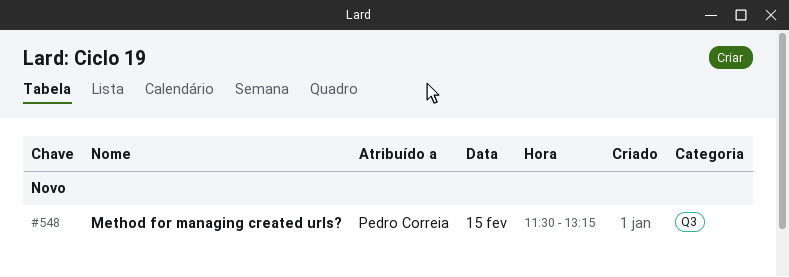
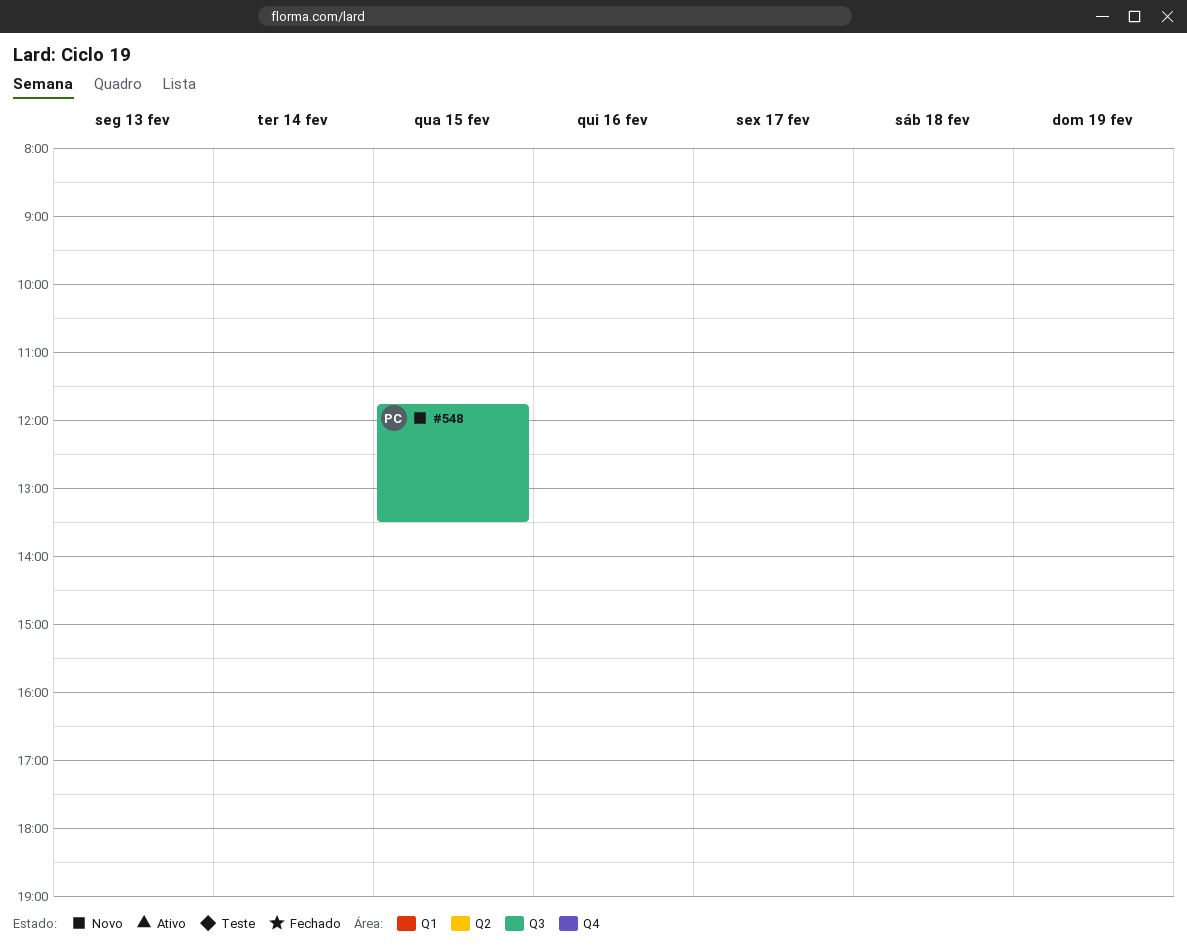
#548, begins: 11:30 -> 11:45
#548, ends: 13:15 -> 13:30

